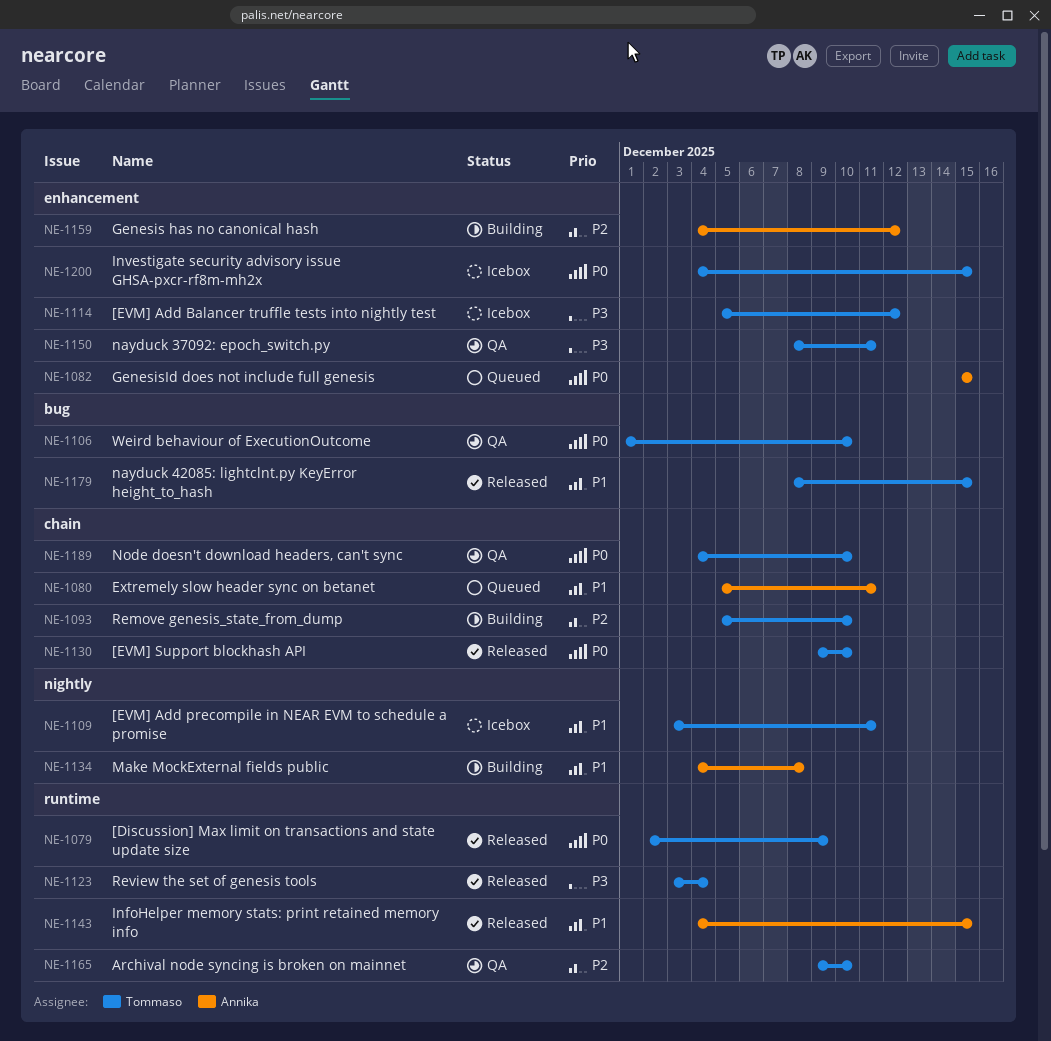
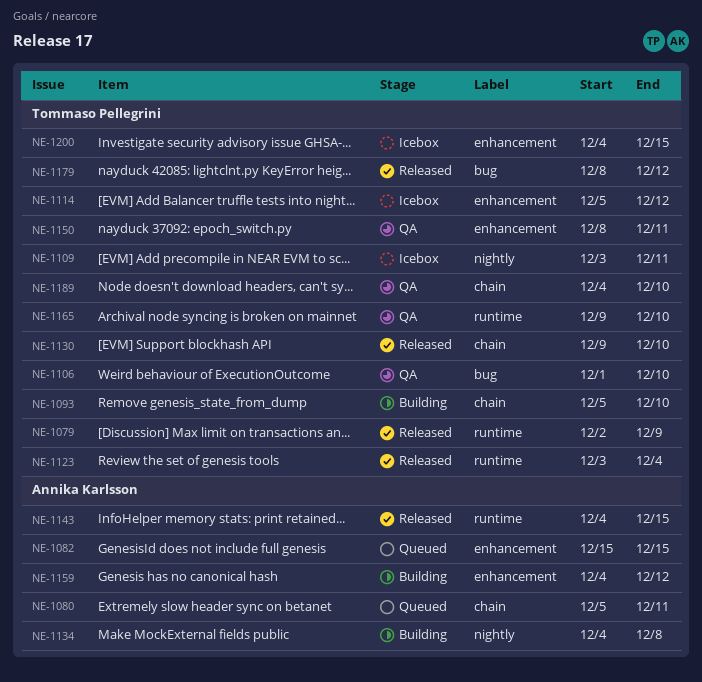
NE-1179, due: Dec 15 -> Dec 12

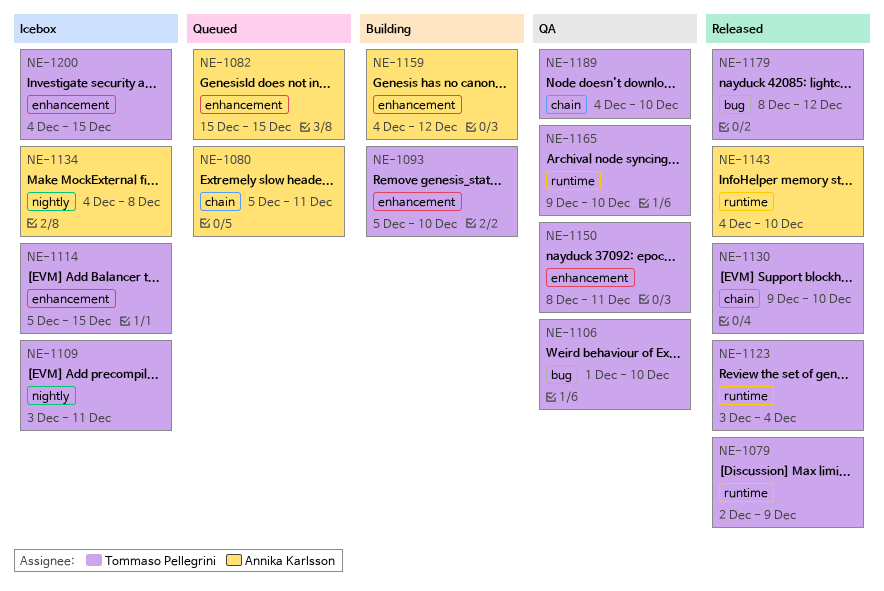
NE-1093, label: chain -> enhancement
NE-1114, due: Dec 12 -> Dec 15
NE-1134, status: Building -> Icebox
NE-1143, due: Dec 15 -> Dec 10

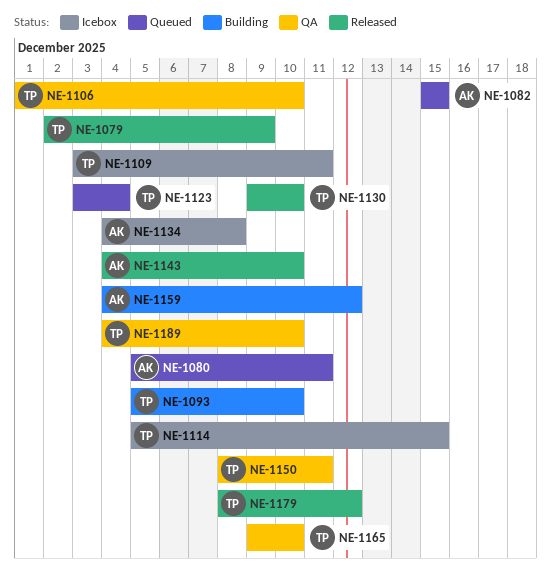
NE-1123, status: Released -> Queued
NE-1200: present -> none

